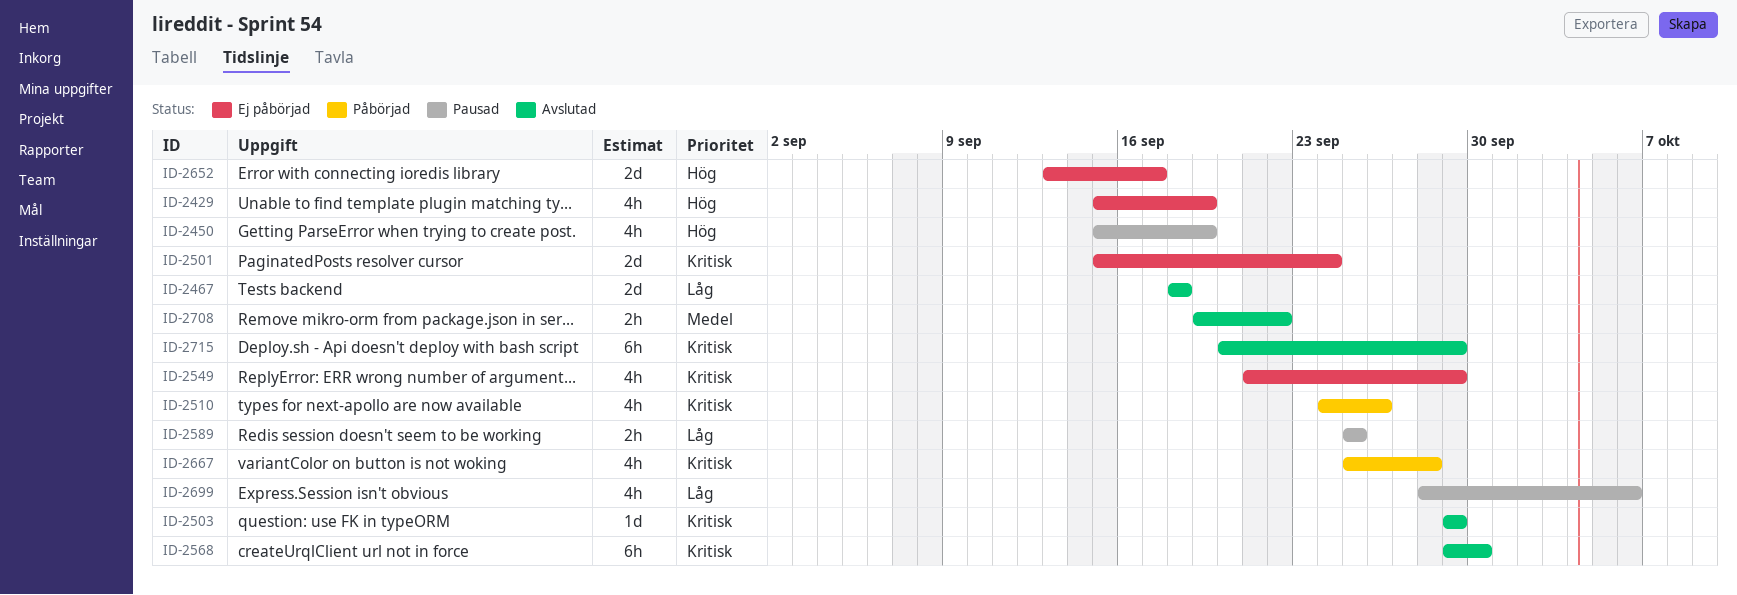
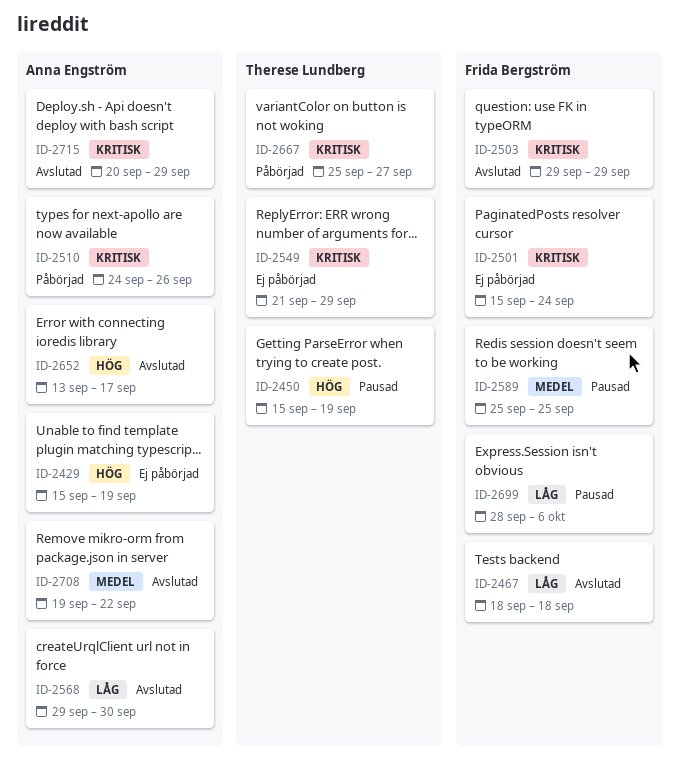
ID-2568, priority: Kritisk -> Låg
ID-2589, priority: Låg -> Medel
ID-2652, status: Ej påbörjad -> Avslutad
ID-2667, due: Sep 28 -> Sep 27

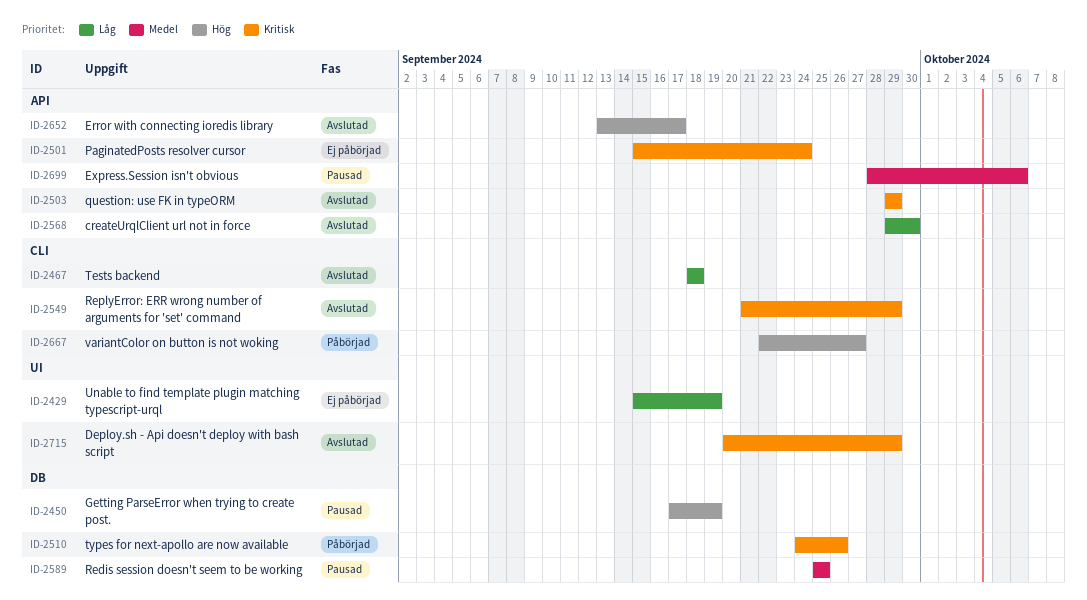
ID-2429, priority: Hög -> Låg
ID-2450, start: Sep 15 -> Sep 17
ID-2549, status: Ej påbörjad -> Avslutad
ID-2667, priority: Kritisk -> Hög
ID-2667, start: Sep 25 -> Sep 22
ID-2699, priority: Låg -> Medel
ID-2708: present -> none

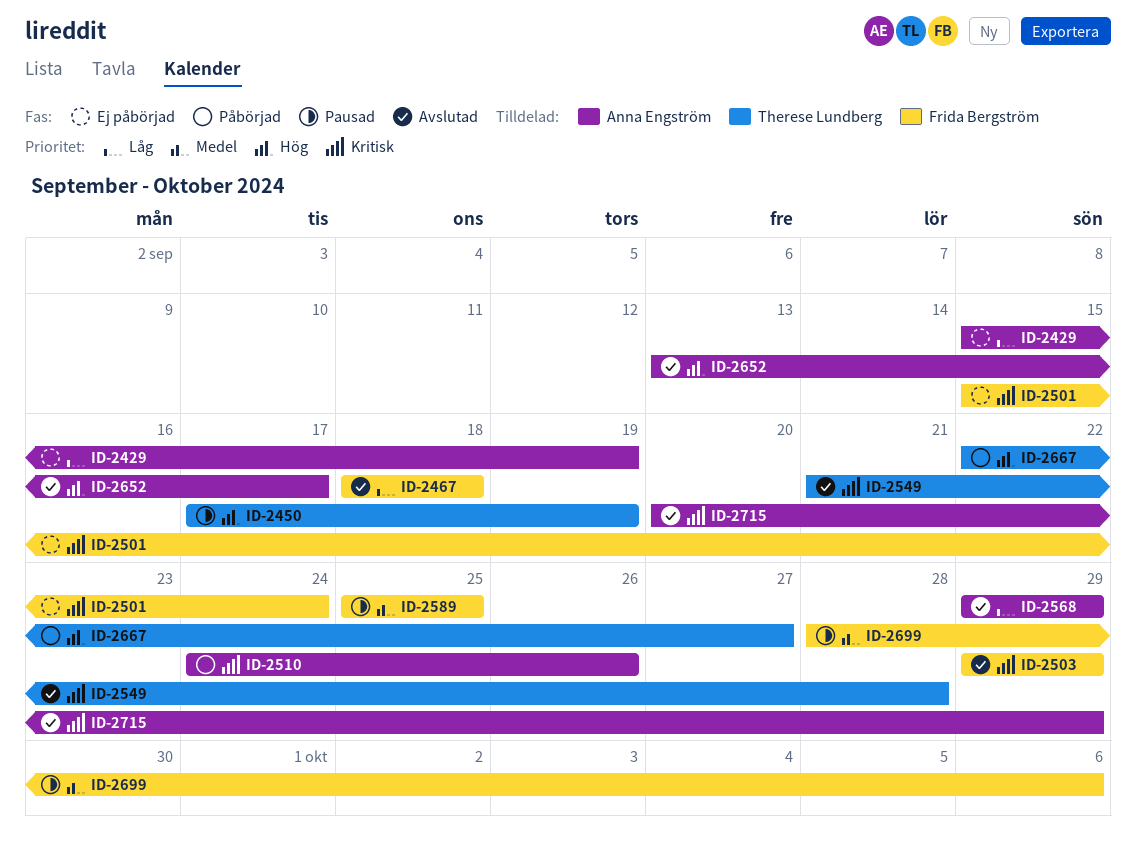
ID-2549, due: Sep 29 -> Sep 28
ID-2568, due: Sep 30 -> Sep 29

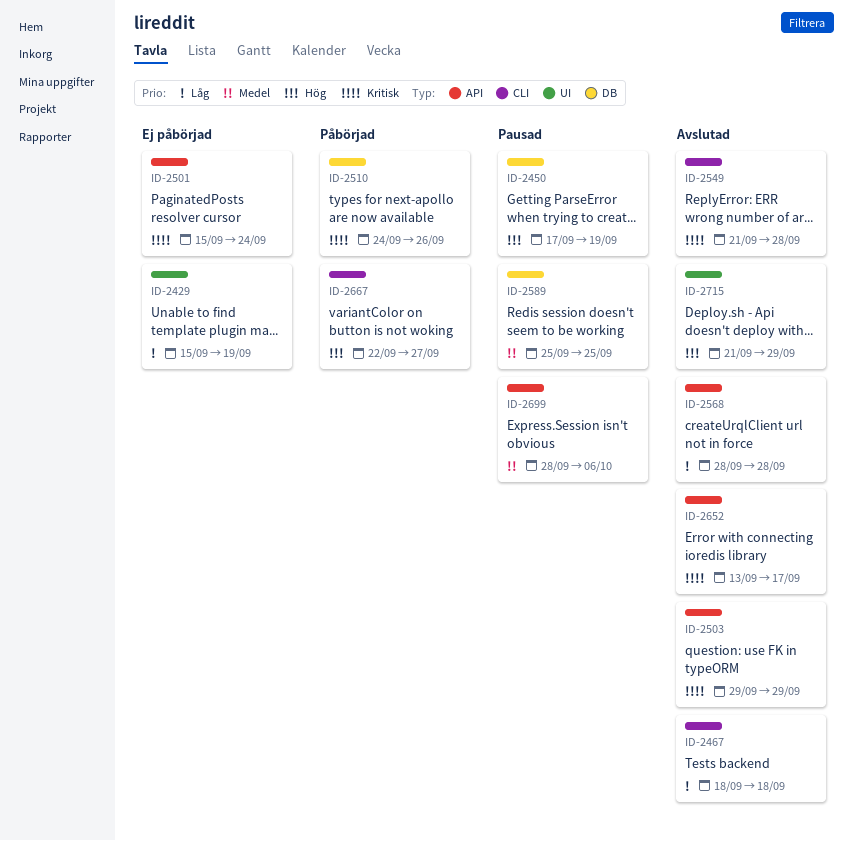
ID-2568, start: Sep 29 -> Sep 28
ID-2568, due: Sep 29 -> Sep 28
ID-2652, priority: Hög -> Kritisk
ID-2715, priority: Kritisk -> Hög
ID-2715, start: Sep 20 -> Sep 21

